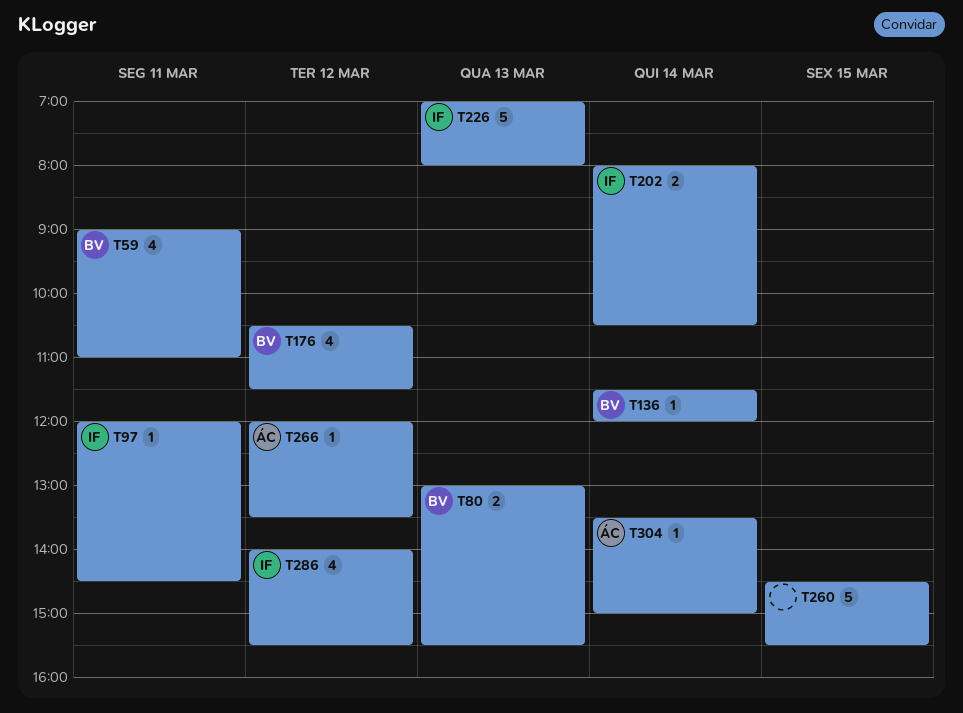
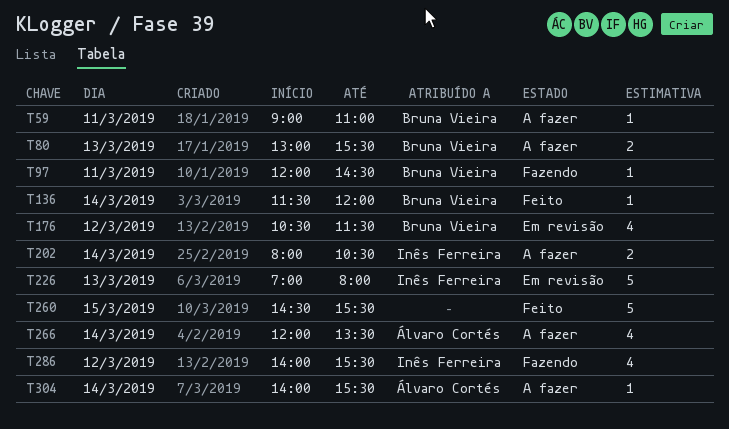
T59, estimate: 4 -> 1
T97, owner: Inês Ferreira -> Bruna Vieira
T266, estimate: 1 -> 4
T266, day: Mar 12 -> Mar 14
T304, begins: 13:30 -> 14:00
T304, ends: 15:00 -> 15:30

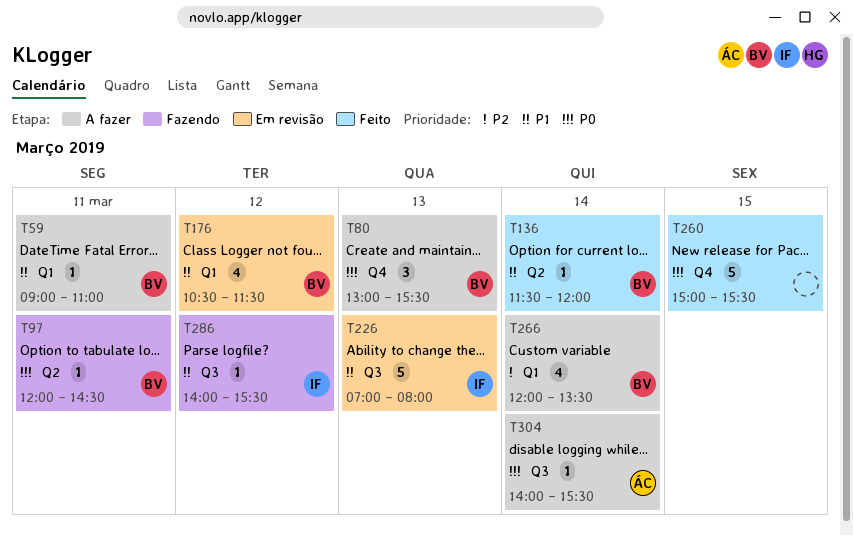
T80, estimate: 2 -> 3
T202: present -> none
T260, begins: 14:30 -> 15:00
T266, owner: Álvaro Cortés -> Bruna Vieira
T286, estimate: 4 -> 1

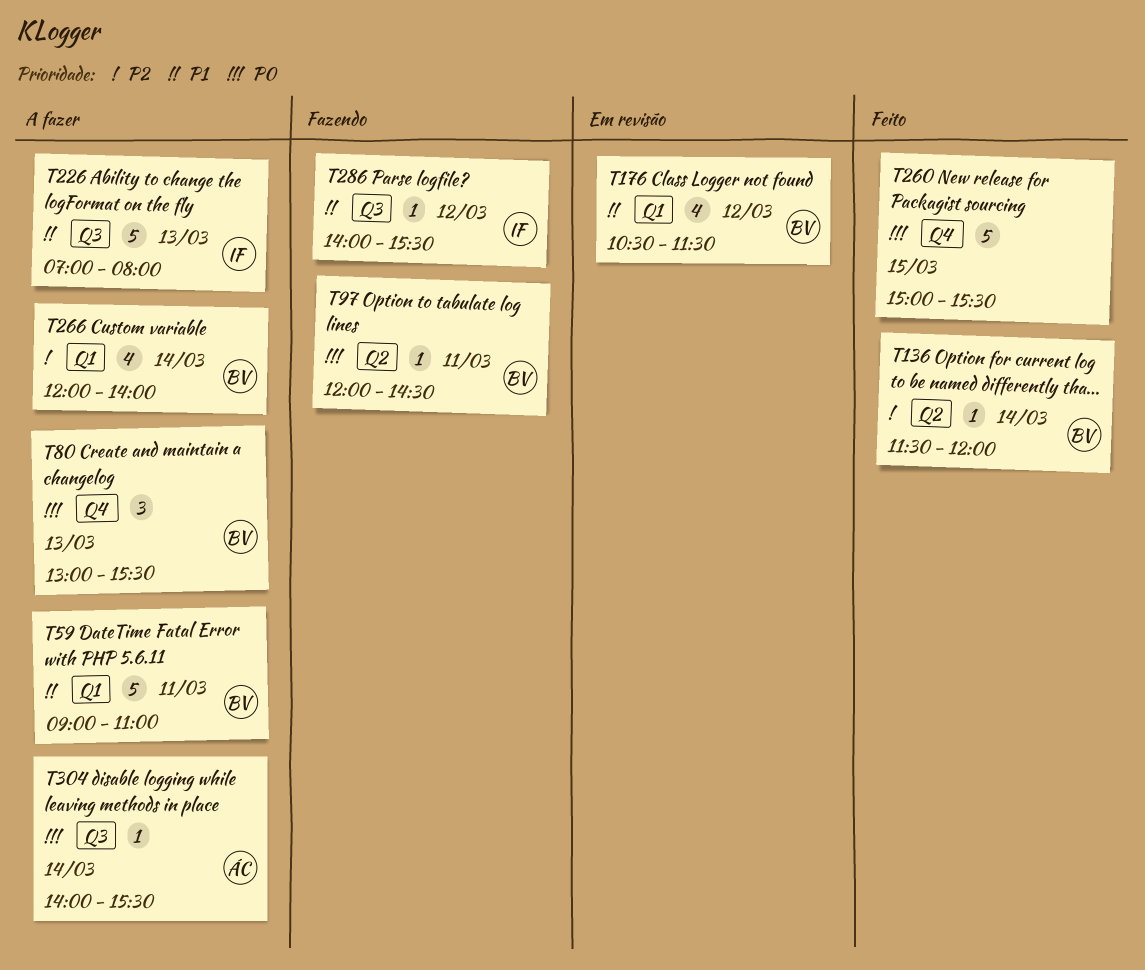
T59, estimate: 1 -> 5
T136, priority: P1 -> P2
T226, status: Em revisão -> A fazer
T266, ends: 13:30 -> 14:00

